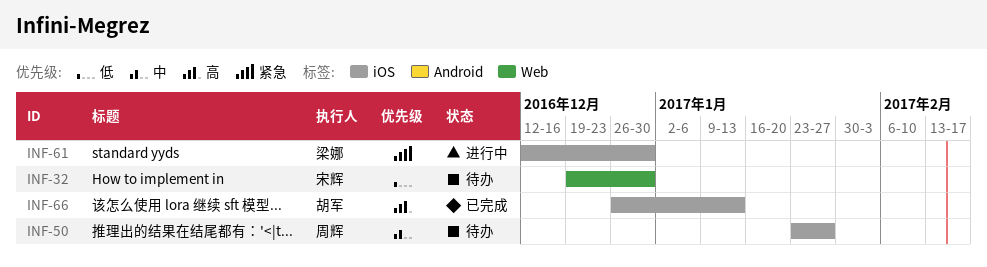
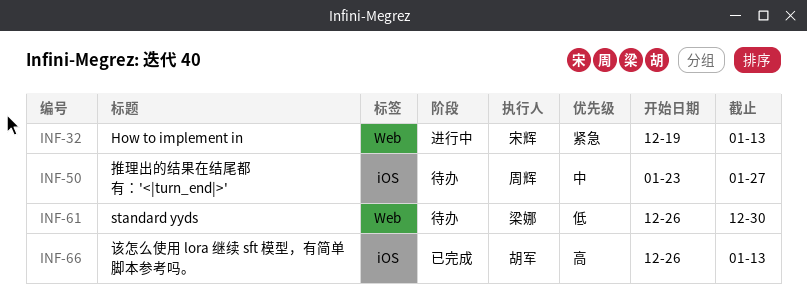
INF-32, status: 待办 -> 进行中
INF-32, priority: 低 -> 紧急
INF-32, due: Dec 30 -> Jan 13
INF-61, status: 进行中 -> 待办
INF-61, priority: 紧急 -> 低
INF-61, label: iOS -> Web
INF-61, start: Dec 12 -> Dec 26

